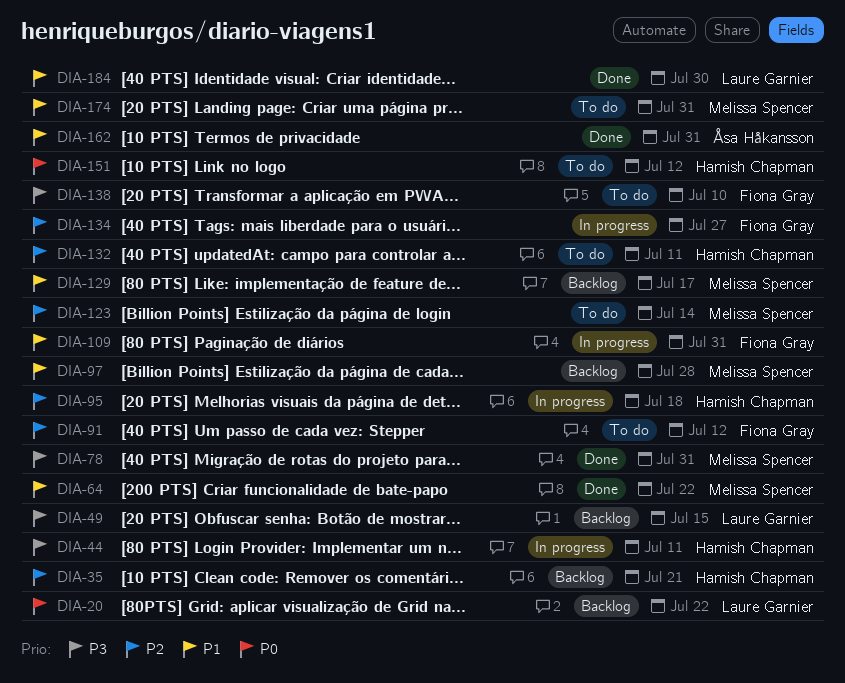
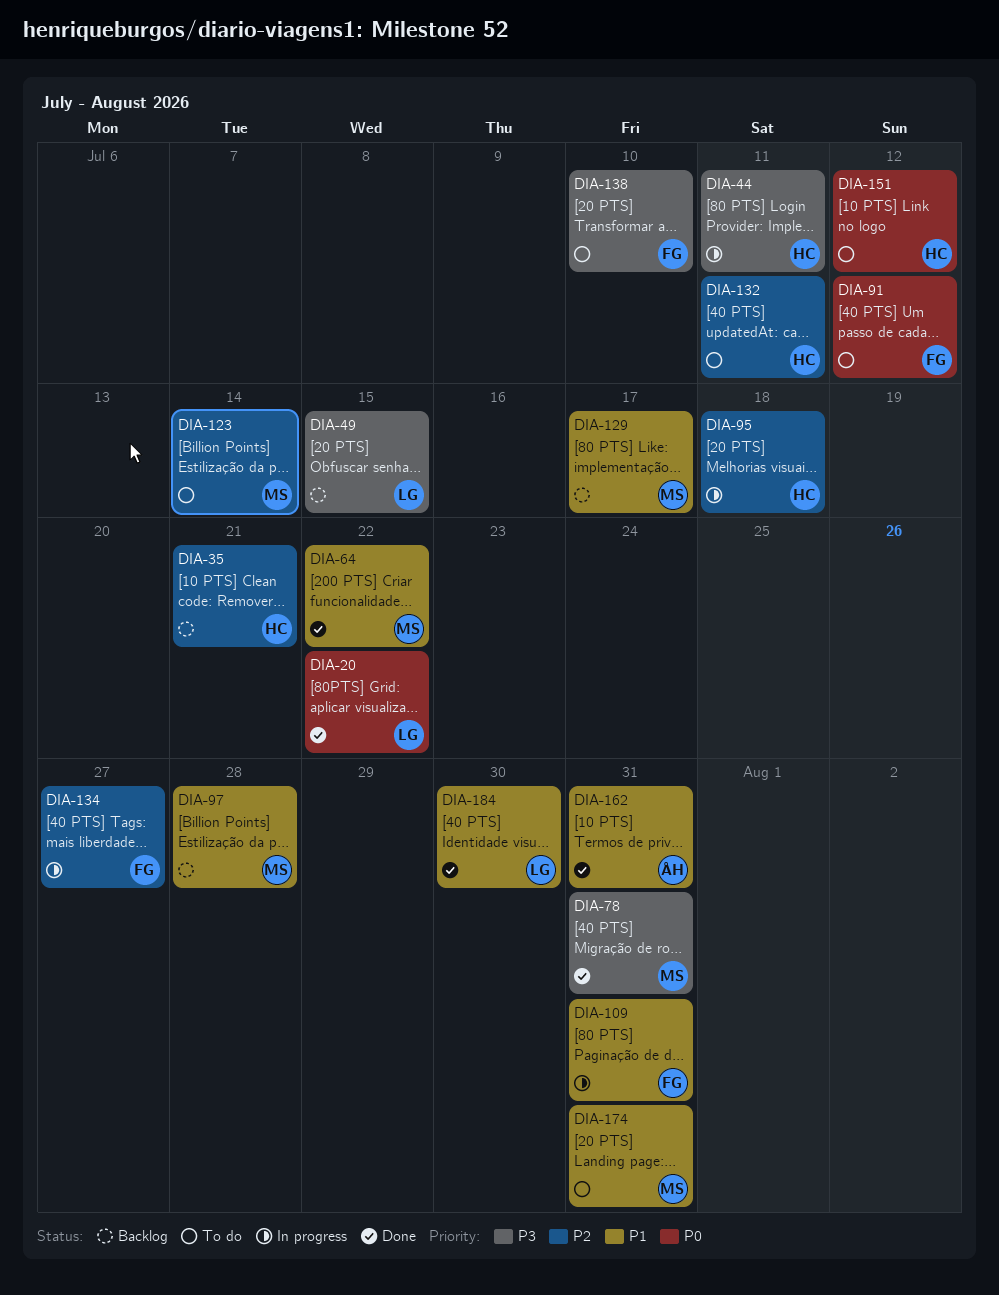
DIA-20, status: Backlog -> Done
DIA-91, priority: P2 -> P0

